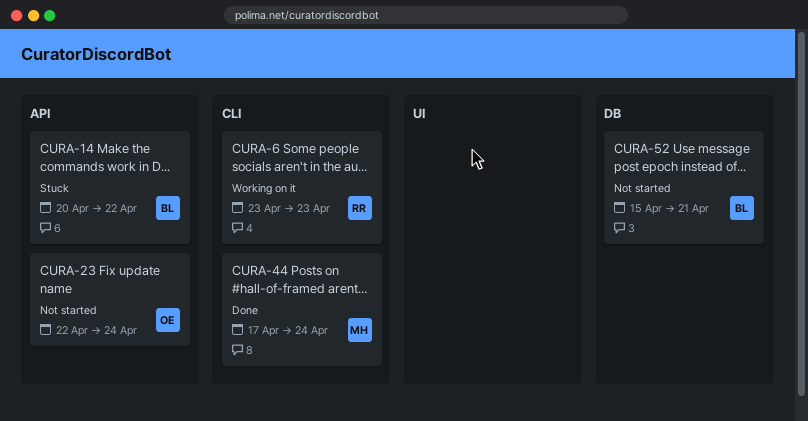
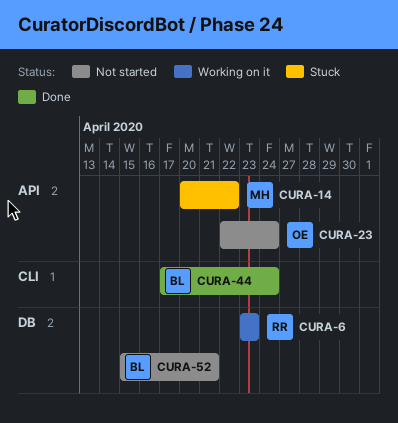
CURA-6, label: CLI -> DB
CURA-14, owner: BL -> MH
CURA-44, owner: MH -> BL

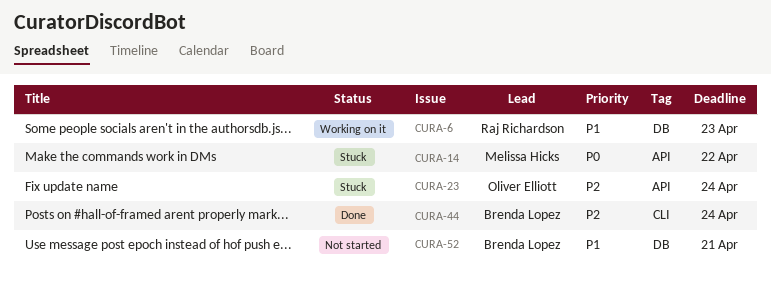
CURA-23, status: Not started -> Stuck

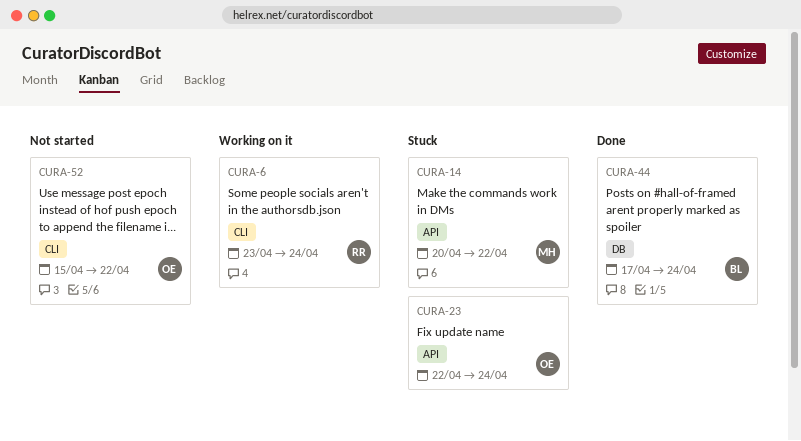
CURA-6, label: DB -> CLI
CURA-6, due: Apr 23 -> Apr 24
CURA-44, label: CLI -> DB
CURA-52, owner: Brenda Lopez -> Oliver Elliott
CURA-52, label: DB -> CLI
CURA-52, due: Apr 21 -> Apr 22

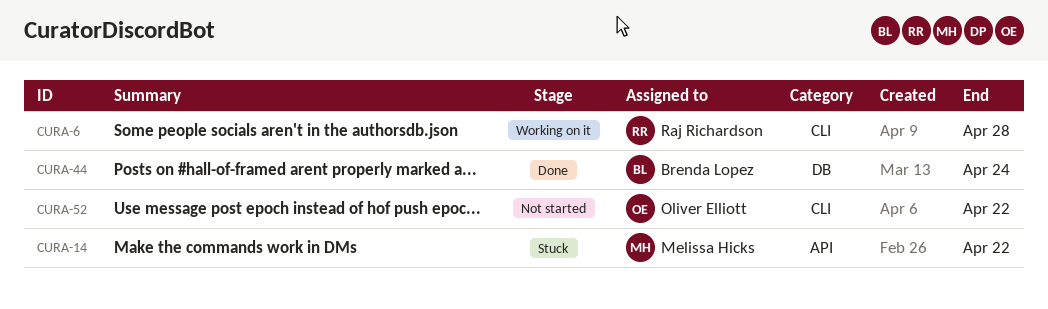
CURA-6, due: Apr 24 -> Apr 28
CURA-23: present -> none

